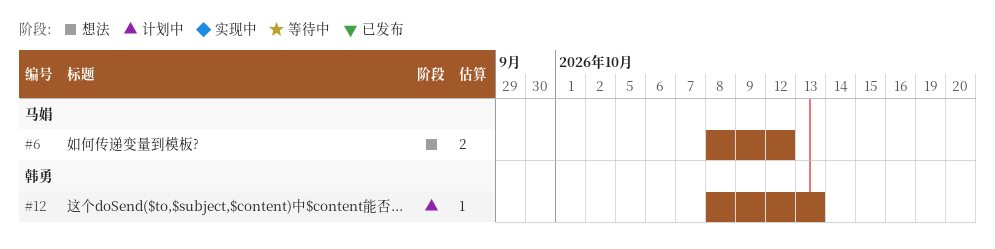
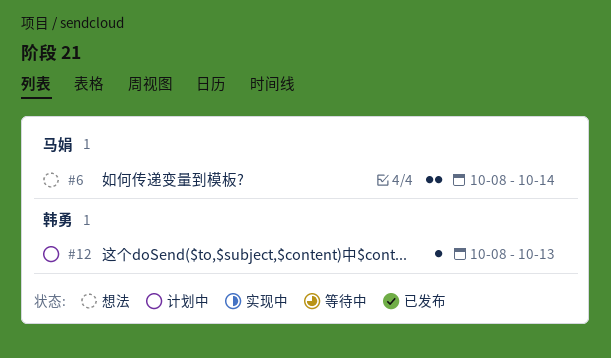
#6, due: Oct 12 -> Oct 14

